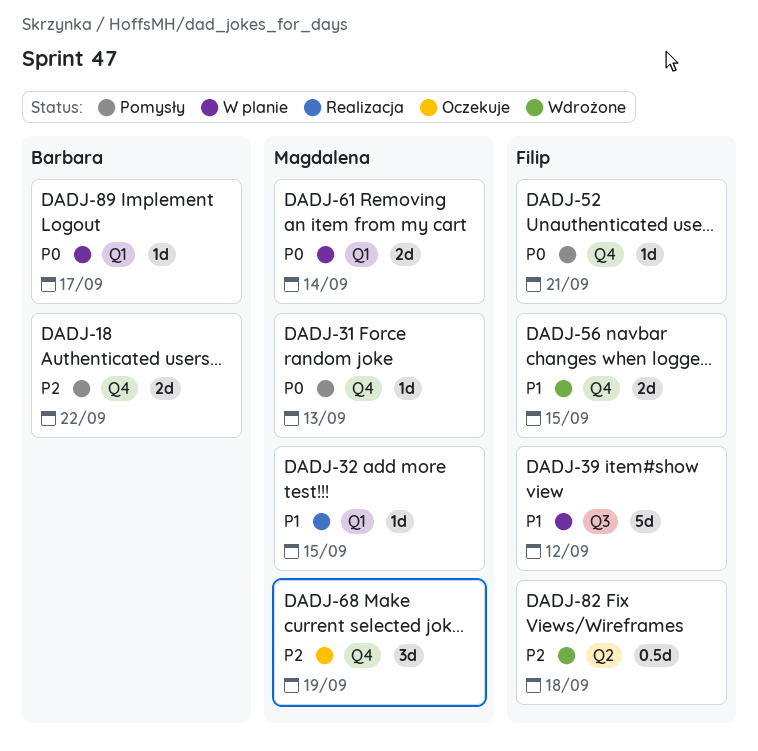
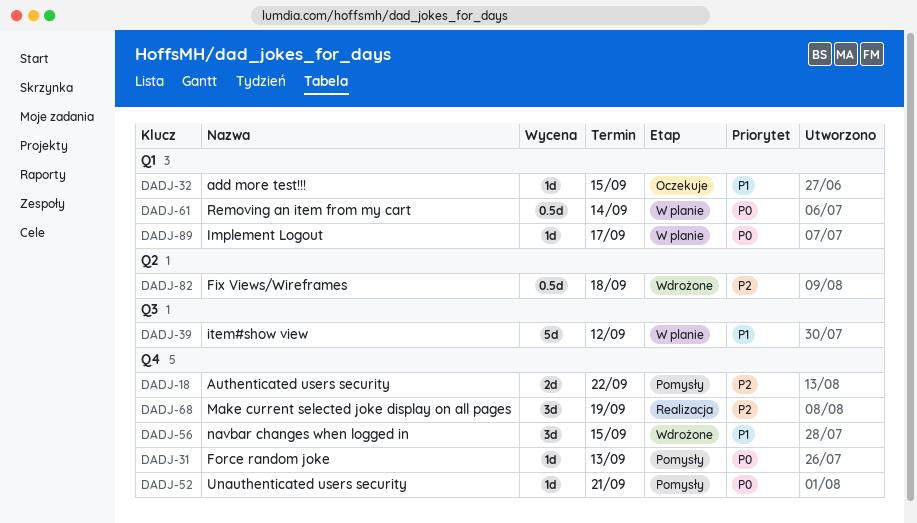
DADJ-32, status: Realizacja -> Oczekuje
DADJ-56, estimate: 2d -> 3d
DADJ-61, estimate: 2d -> 0.5d
DADJ-68, status: Oczekuje -> Realizacja

